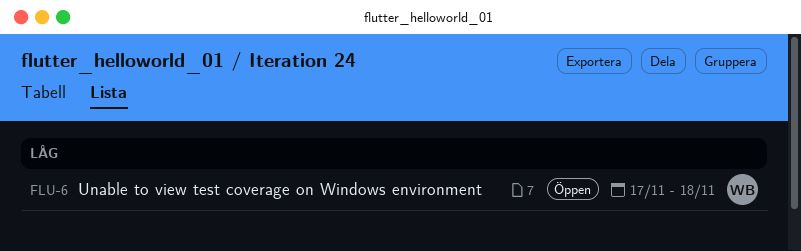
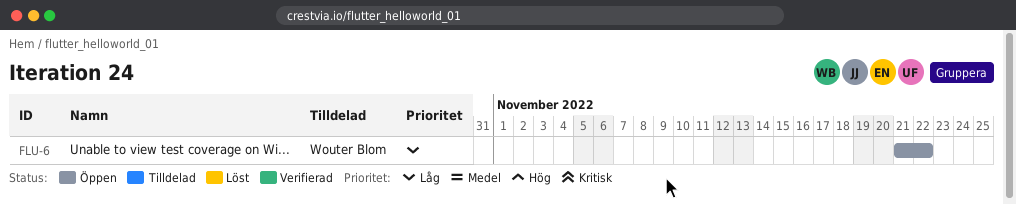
FLU-6, start: Nov 17 -> Nov 21
FLU-6, due: Nov 18 -> Nov 22

